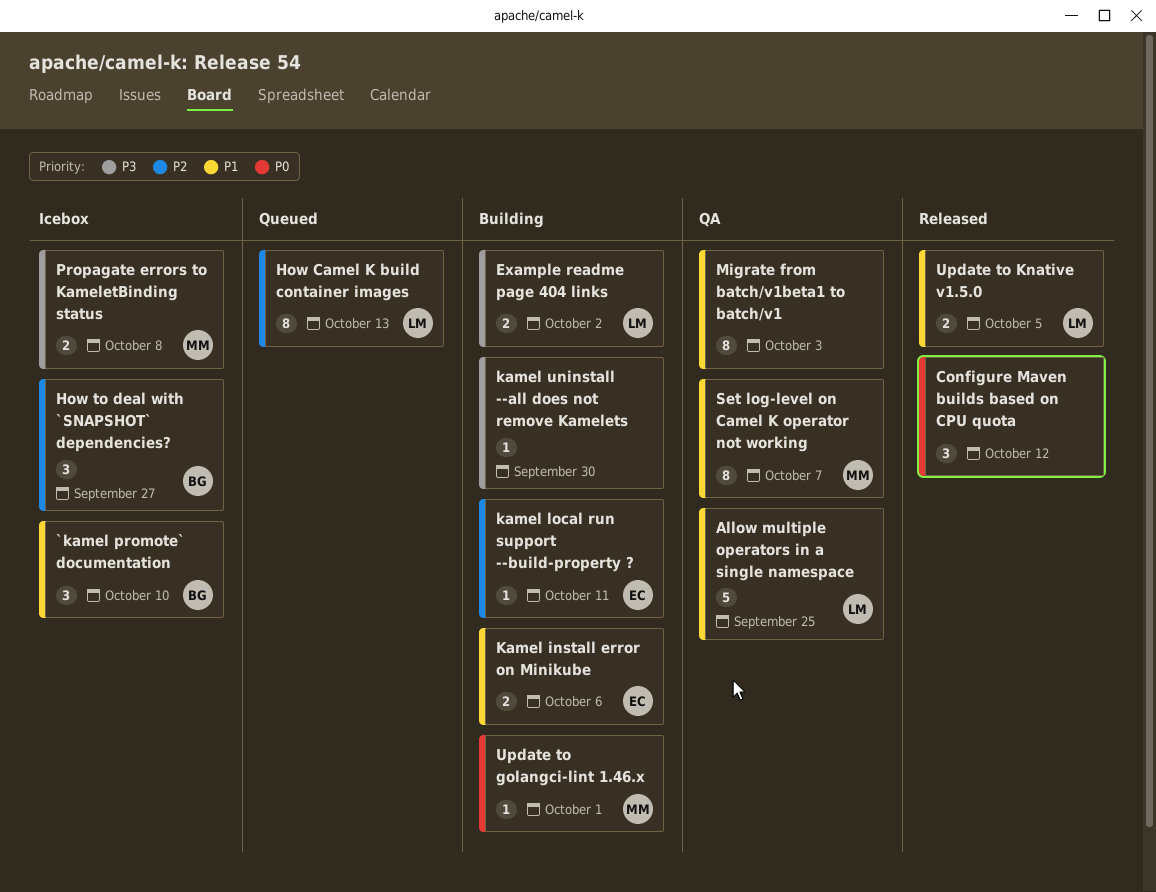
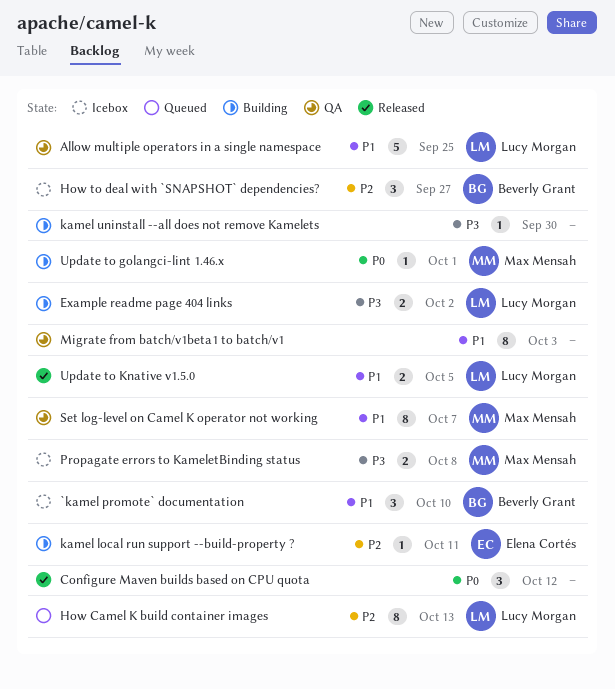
Kamel install error on Minikube: present -> none

